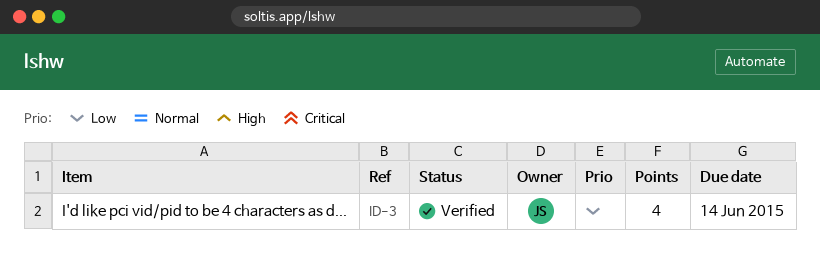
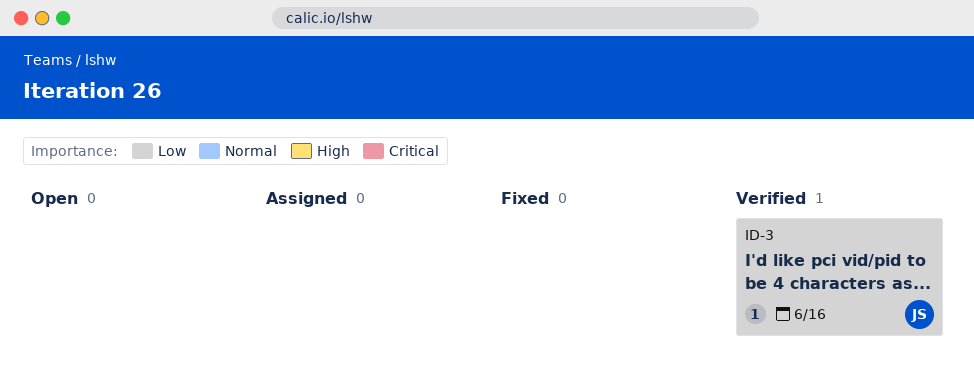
ID-3, estimate: 4 -> 1
ID-3, due: Jun 14 -> Jun 16

